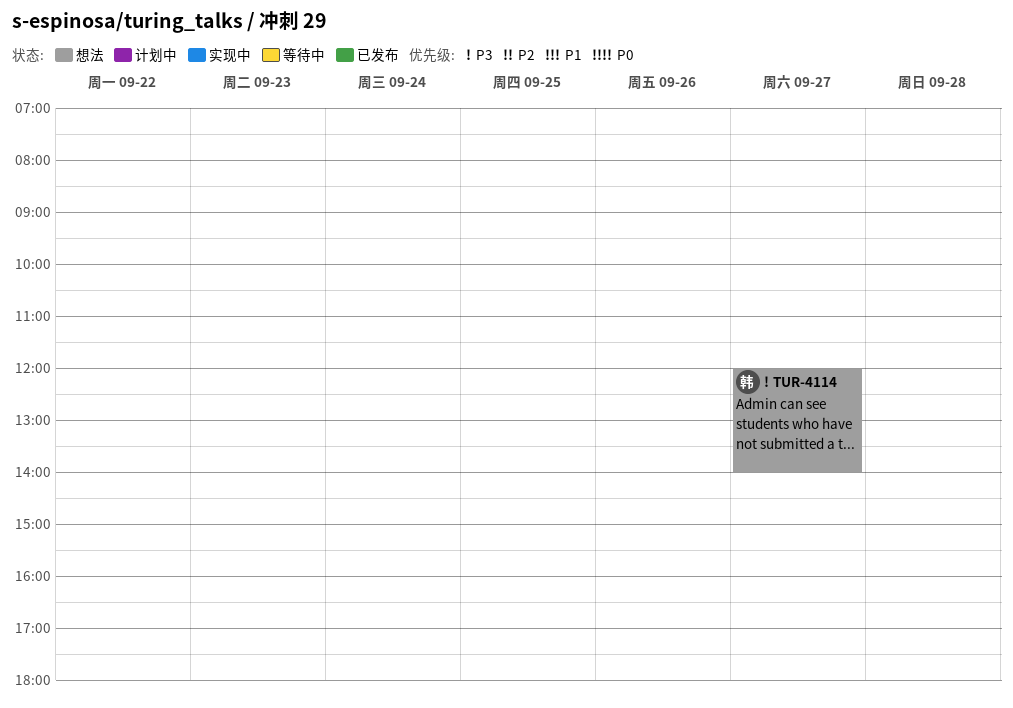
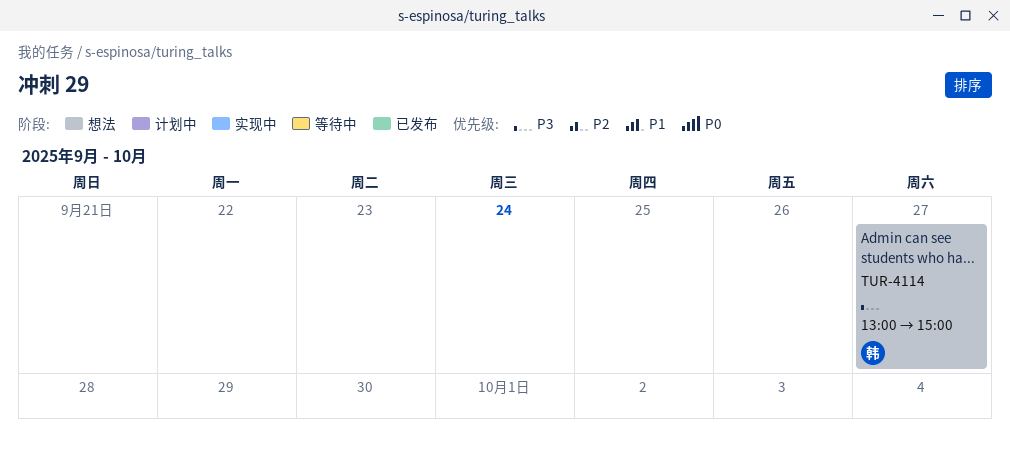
TUR-4114, begins: 12:00 -> 13:00
TUR-4114, ends: 14:00 -> 15:00

